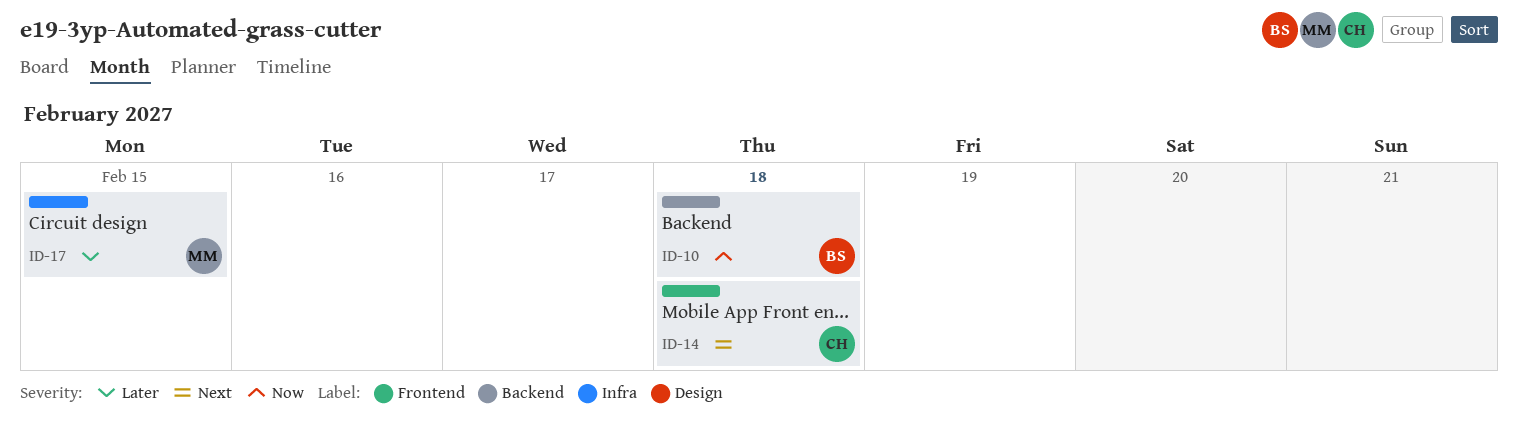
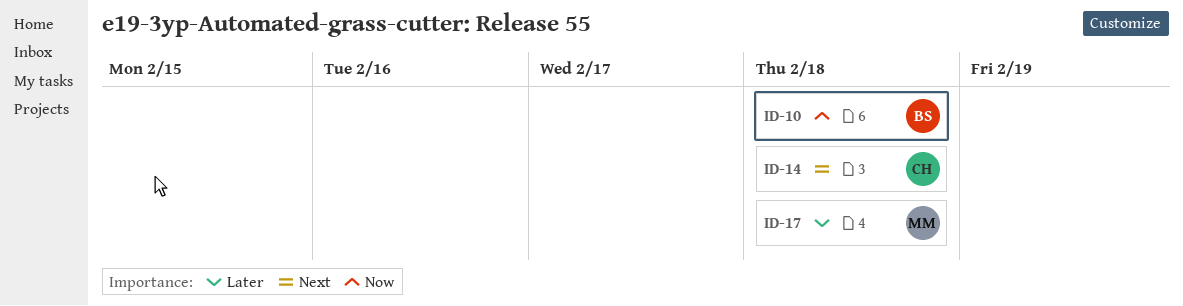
ID-17, due: Feb 15 -> Feb 18

